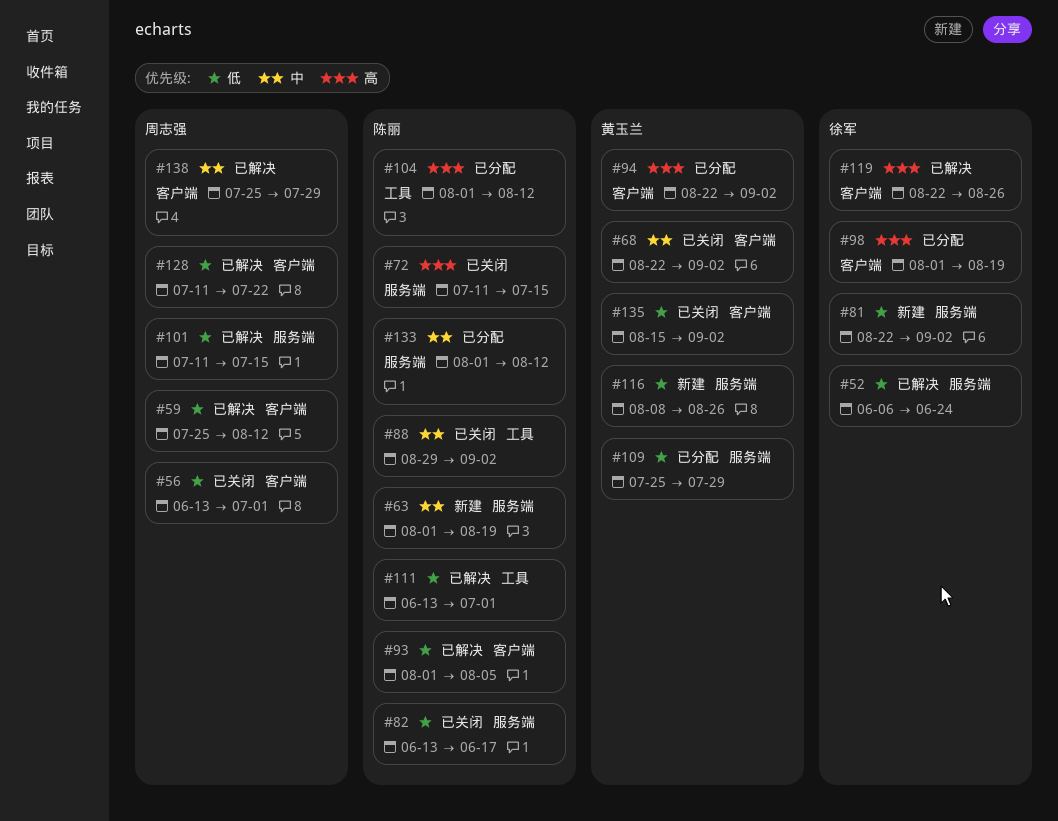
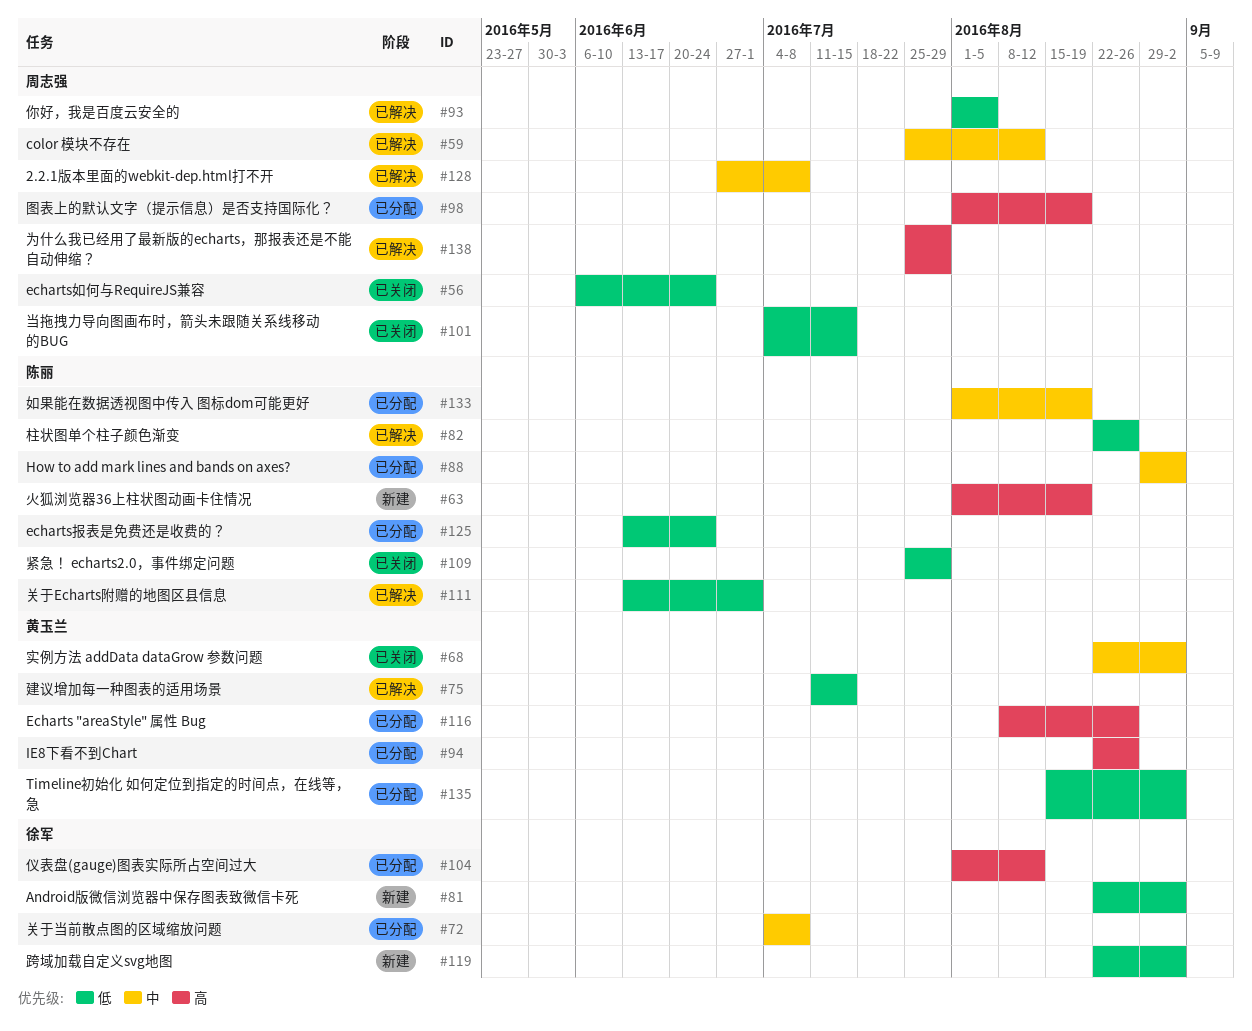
#52: present -> none
#56, start: Jun 13 -> Jun 6
#56, due: Jul 1 -> Jun 24
#59, priority: 低 -> 中
#63, priority: 中 -> 高
#72, status: 已关闭 -> 已分配
#72, owner: 陈丽 -> 徐军
#72, priority: 高 -> 中
#72, start: Jul 11 -> Jul 4
#72, due: Jul 15 -> Jul 8
#75: none -> present
#82, status: 已关闭 -> 已解决
#82, start: Jun 13 -> Aug 22
#82, due: Jun 17 -> Aug 26
#88, status: 已关闭 -> 已分配
#93, owner: 陈丽 -> 周志强
#94, due: Sep 2 -> Aug 26
#98, owner: 徐军 -> 周志强
#101, status: 已解决 -> 已关闭
#101, start: Jul 11 -> Jul 4
#104, owner: 陈丽 -> 徐军
#109, status: 已分配 -> 已关闭
#109, owner: 黄玉兰 -> 陈丽
#116, status: 新建 -> 已分配
#116, priority: 低 -> 高
#119, status: 已解决 -> 新建
#119, priority: 高 -> 低
#119, due: Aug 26 -> Sep 2
#125: none -> present
#128, priority: 低 -> 中
#128, start: Jul 11 -> Jun 27
#128, due: Jul 22 -> Jul 8
#133, due: Aug 12 -> Aug 19
#135, status: 已关闭 -> 已分配
#138, priority: 中 -> 高

